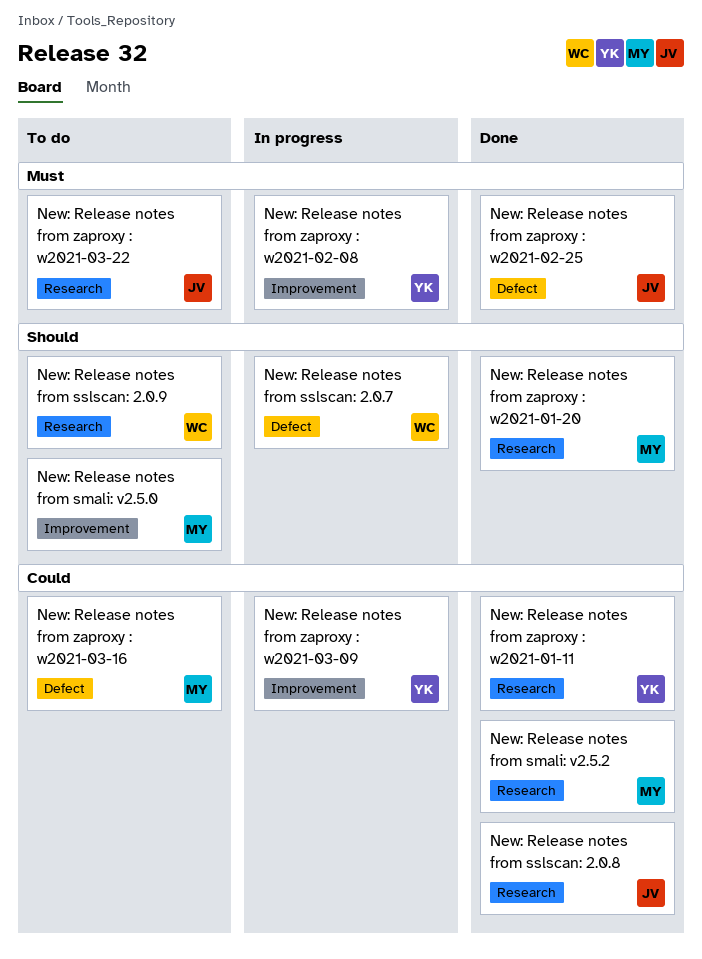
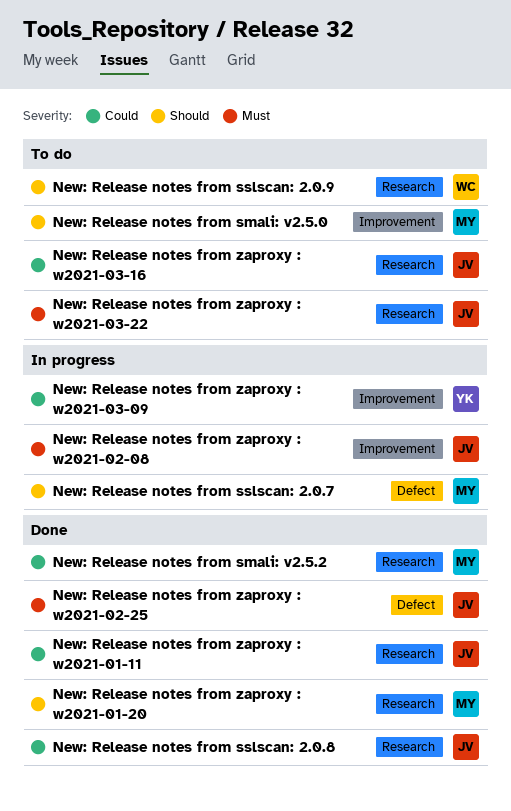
New: Release notes from sslscan: 2.0.7, owner: WC -> MY
New: Release notes from zaproxy : w2021-01-11, owner: YK -> JV
New: Release notes from zaproxy : w2021-02-08, owner: YK -> JV
New: Release notes from zaproxy : w2021-03-16, owner: MY -> JV
New: Release notes from zaproxy : w2021-03-16, label: Defect -> Research

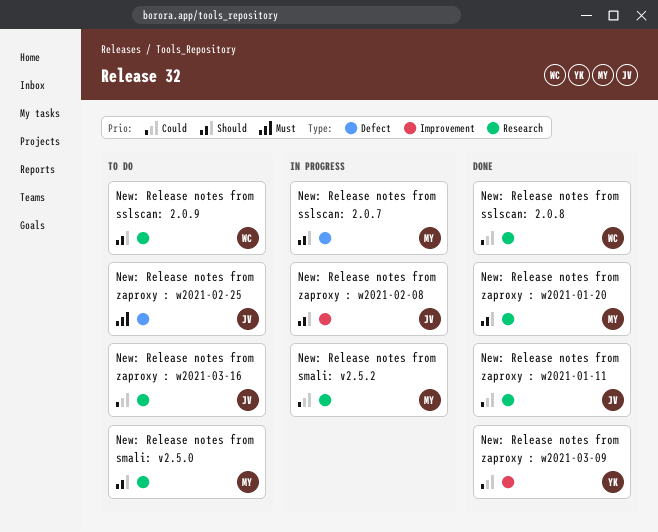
New: Release notes from smali: v2.5.0, label: Improvement -> Research
New: Release notes from smali: v2.5.2, status: Done -> In progress
New: Release notes from sslscan: 2.0.8, owner: JV -> WC
New: Release notes from zaproxy : w2021-02-08, priority: Must -> Should
New: Release notes from zaproxy : w2021-02-25, status: Done -> To do
New: Release notes from zaproxy : w2021-03-09, status: In progress -> Done
New: Release notes from zaproxy : w2021-03-22: present -> none

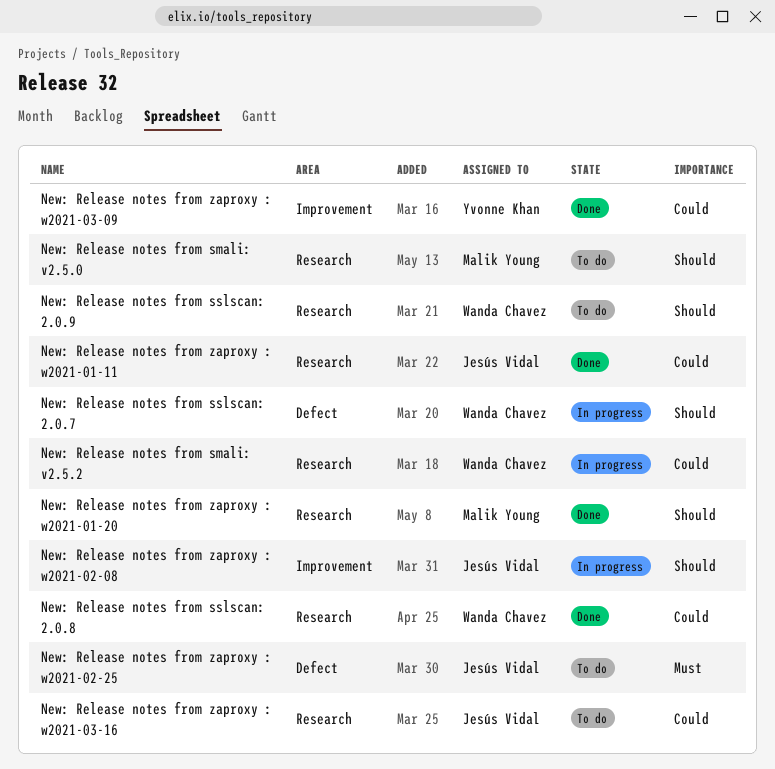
New: Release notes from smali: v2.5.2, owner: Malik Young -> Wanda Chavez
New: Release notes from sslscan: 2.0.7, owner: Malik Young -> Wanda Chavez

